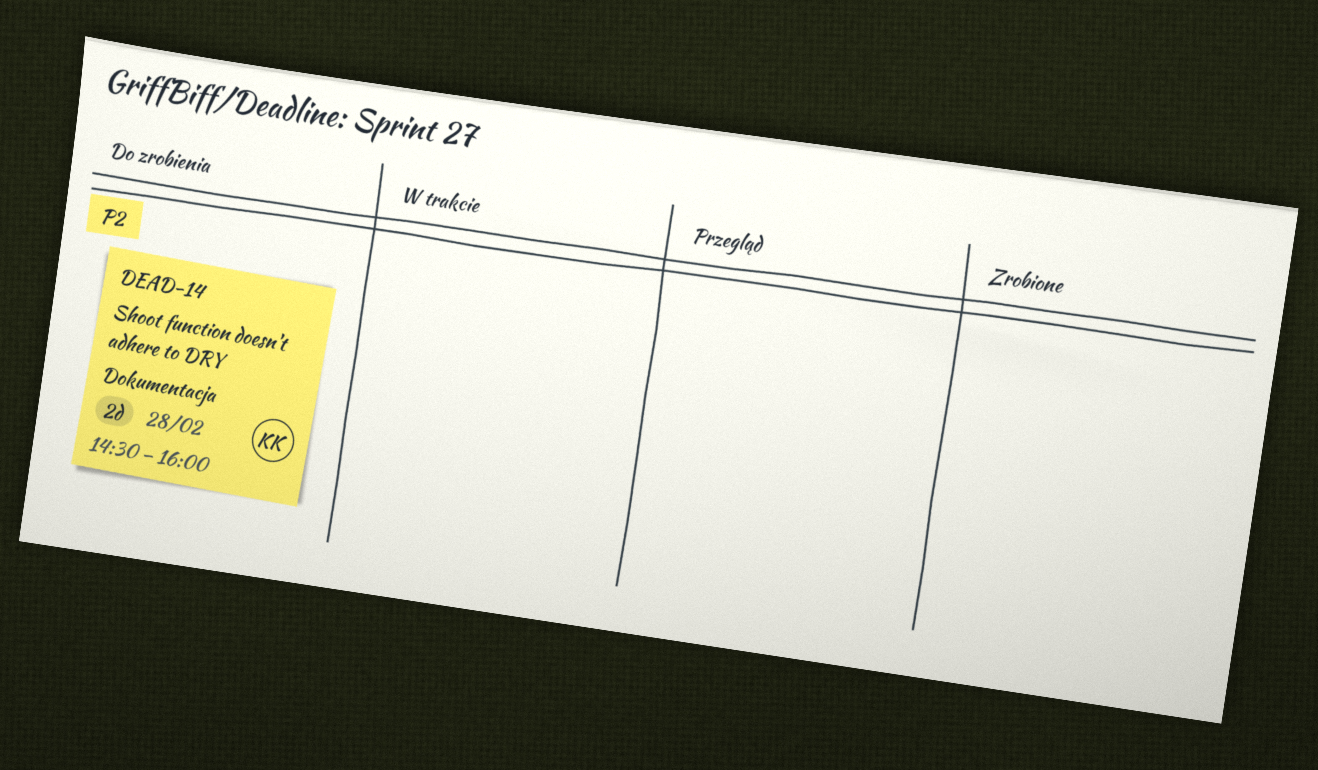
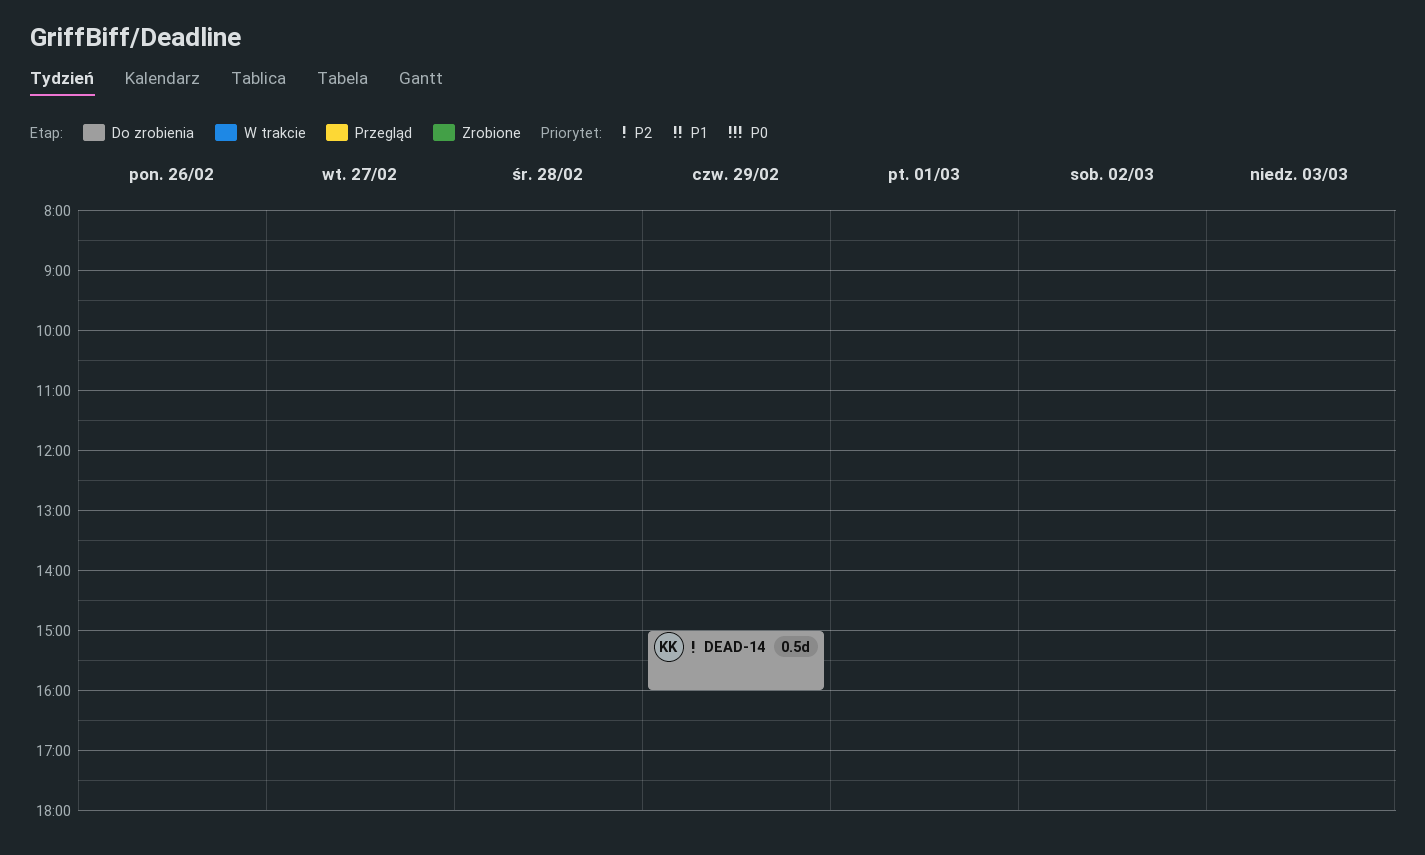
DEAD-14, estimate: 2d -> 0.5d
DEAD-14, day: Feb 28 -> Feb 29
DEAD-14, begins: 14:30 -> 15:00

